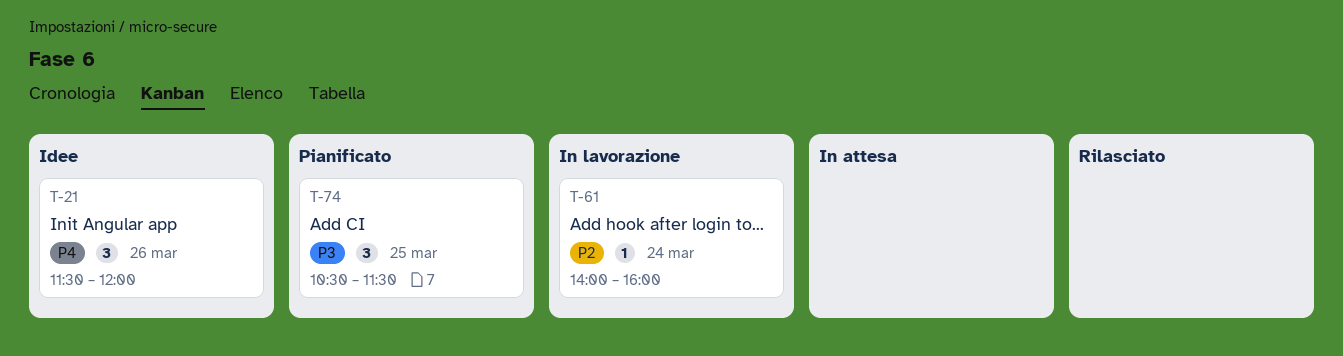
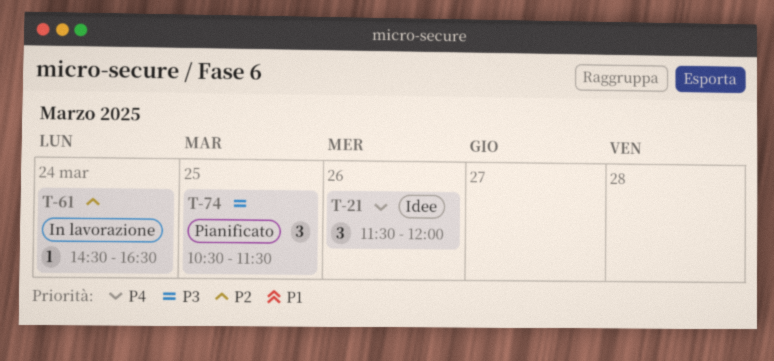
T-61, begins: 14:00 -> 14:30
T-61, ends: 16:00 -> 16:30

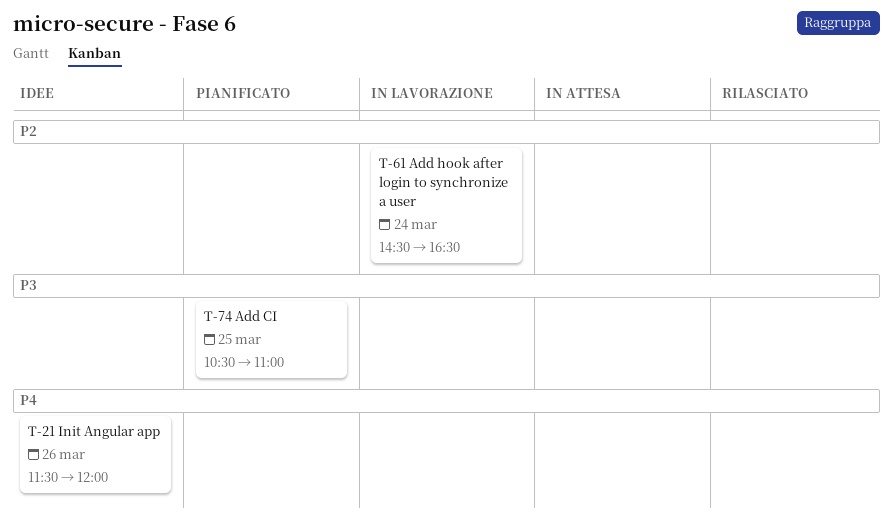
T-74, ends: 11:30 -> 11:00

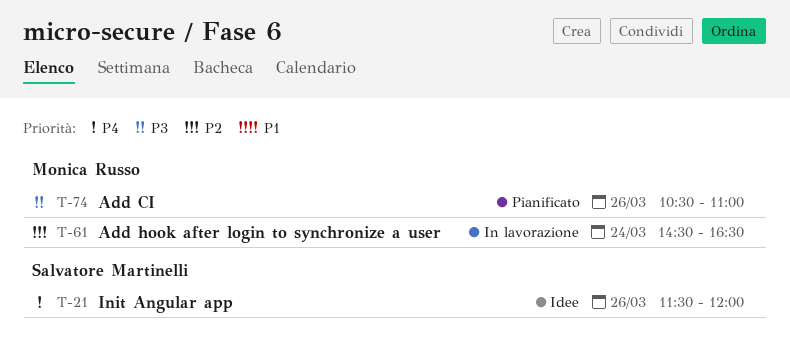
T-74, day: Mar 25 -> Mar 26

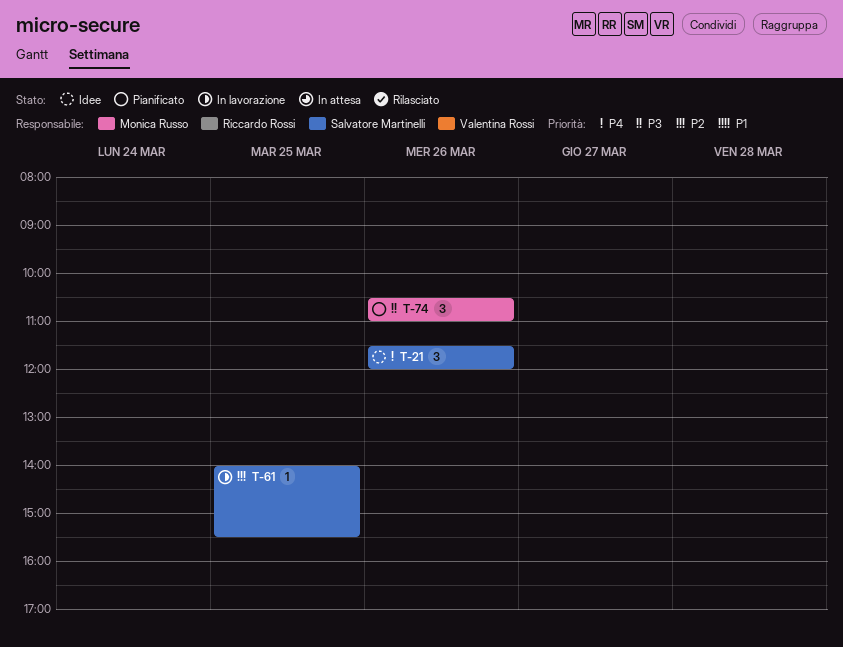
T-61, owner: Monica Russo -> Salvatore Martinelli
T-61, day: Mar 24 -> Mar 25
T-61, begins: 14:30 -> 14:00
T-61, ends: 16:30 -> 15:30

